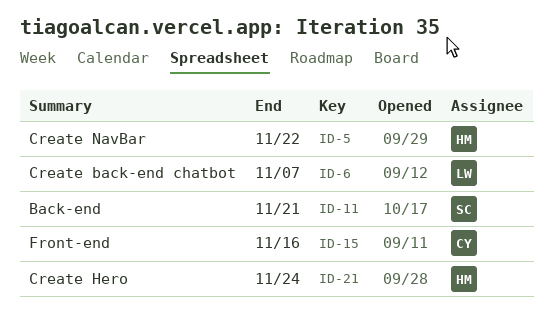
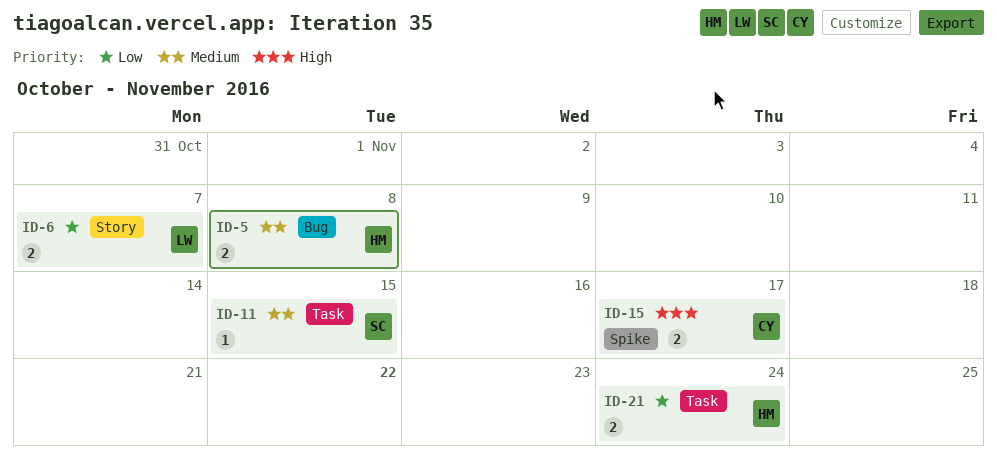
ID-5, due: Nov 22 -> Nov 8
ID-11, due: Nov 21 -> Nov 15
ID-15, due: Nov 16 -> Nov 17

